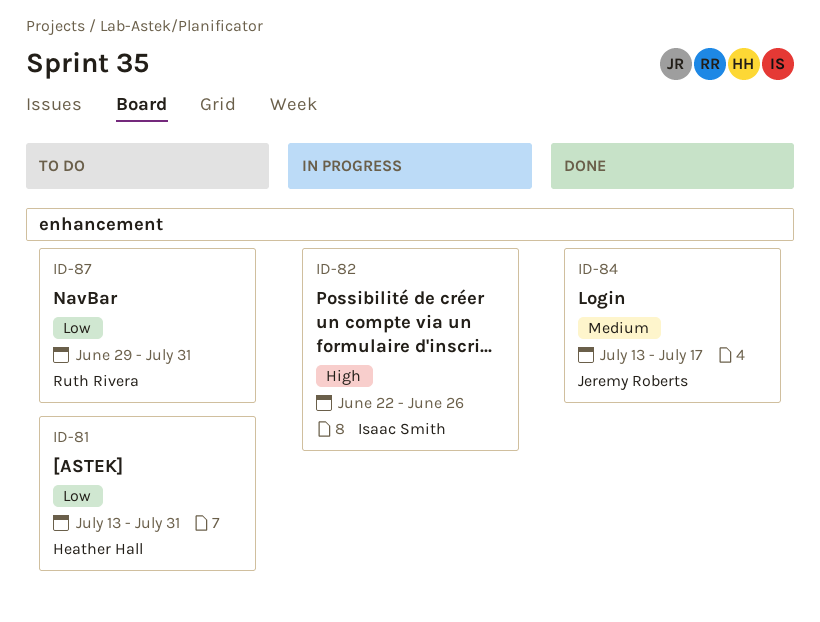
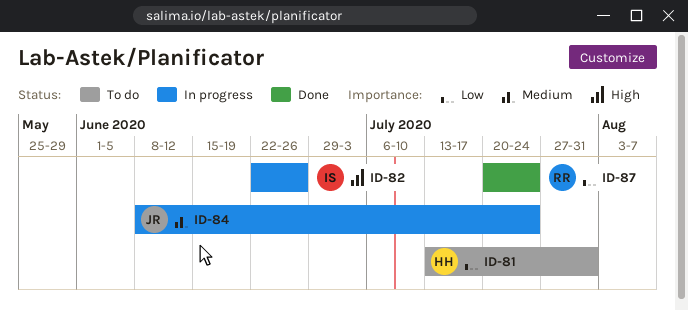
ID-84, status: Done -> In progress
ID-84, start: Jul 13 -> Jun 8
ID-84, due: Jul 17 -> Jul 24
ID-87, status: To do -> Done
ID-87, start: Jun 29 -> Jul 20
ID-87, due: Jul 31 -> Jul 24

